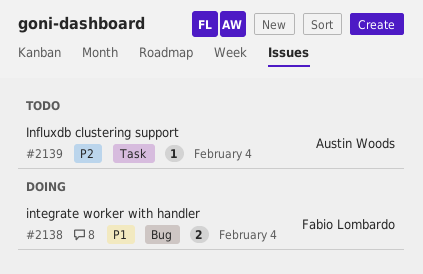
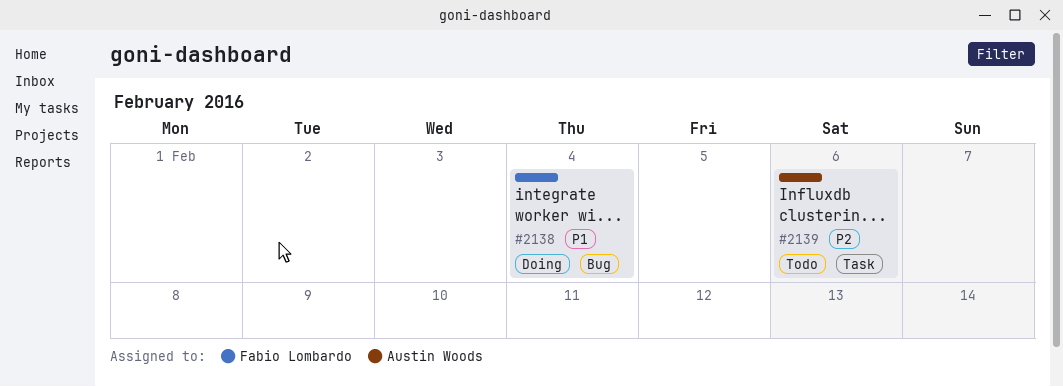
#2139, due: Feb 4 -> Feb 6

